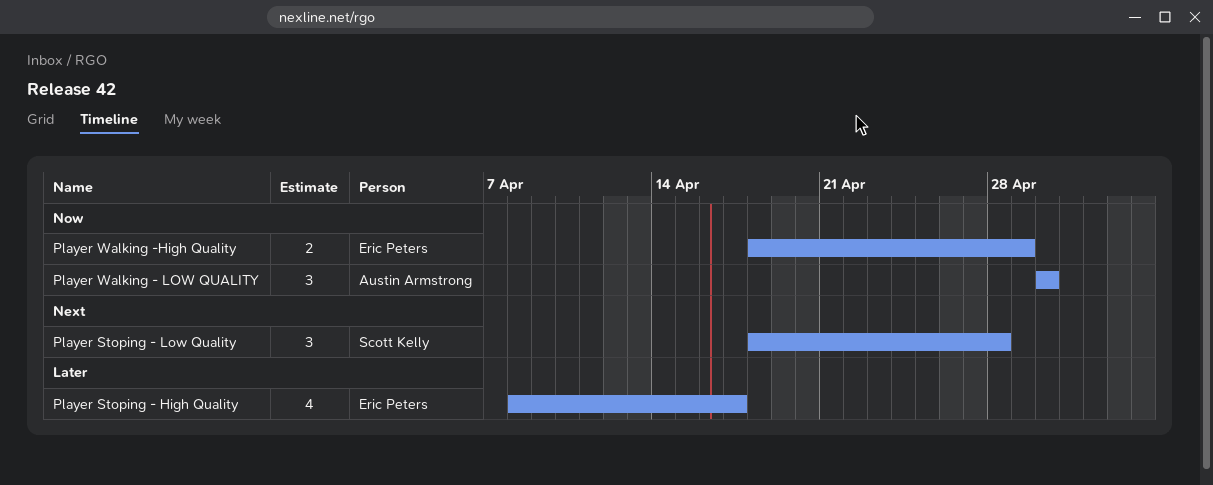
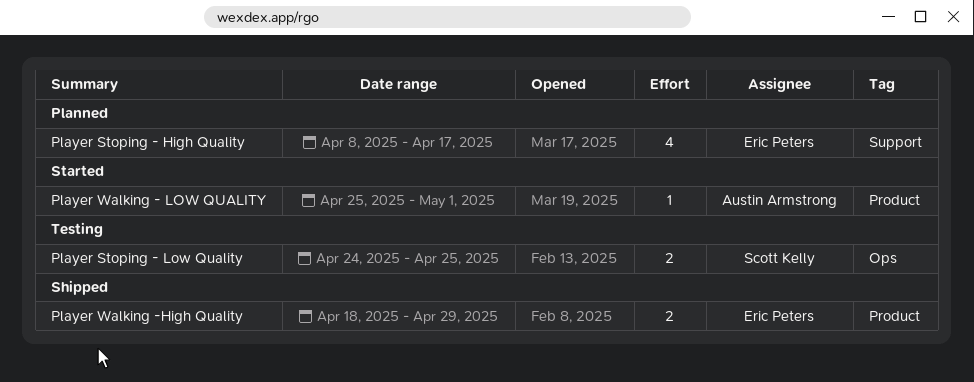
Player Stoping - Low Quality, estimate: 3 -> 2
Player Stoping - Low Quality, start: Apr 18 -> Apr 24
Player Stoping - Low Quality, due: Apr 28 -> Apr 25
Player Walking - LOW QUALITY, estimate: 3 -> 1
Player Walking - LOW QUALITY, start: Apr 30 -> Apr 25
Player Walking - LOW QUALITY, due: Apr 30 -> May 1

